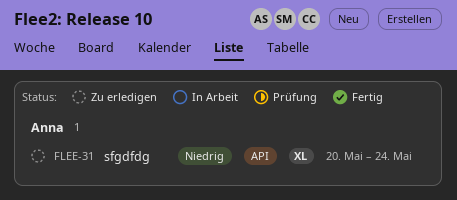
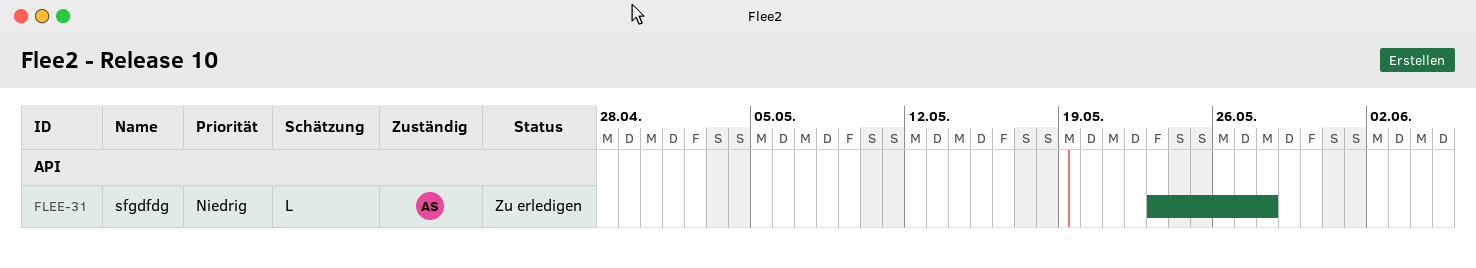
FLEE-31, estimate: XL -> L
FLEE-31, start: May 20 -> May 23
FLEE-31, due: May 24 -> May 28

